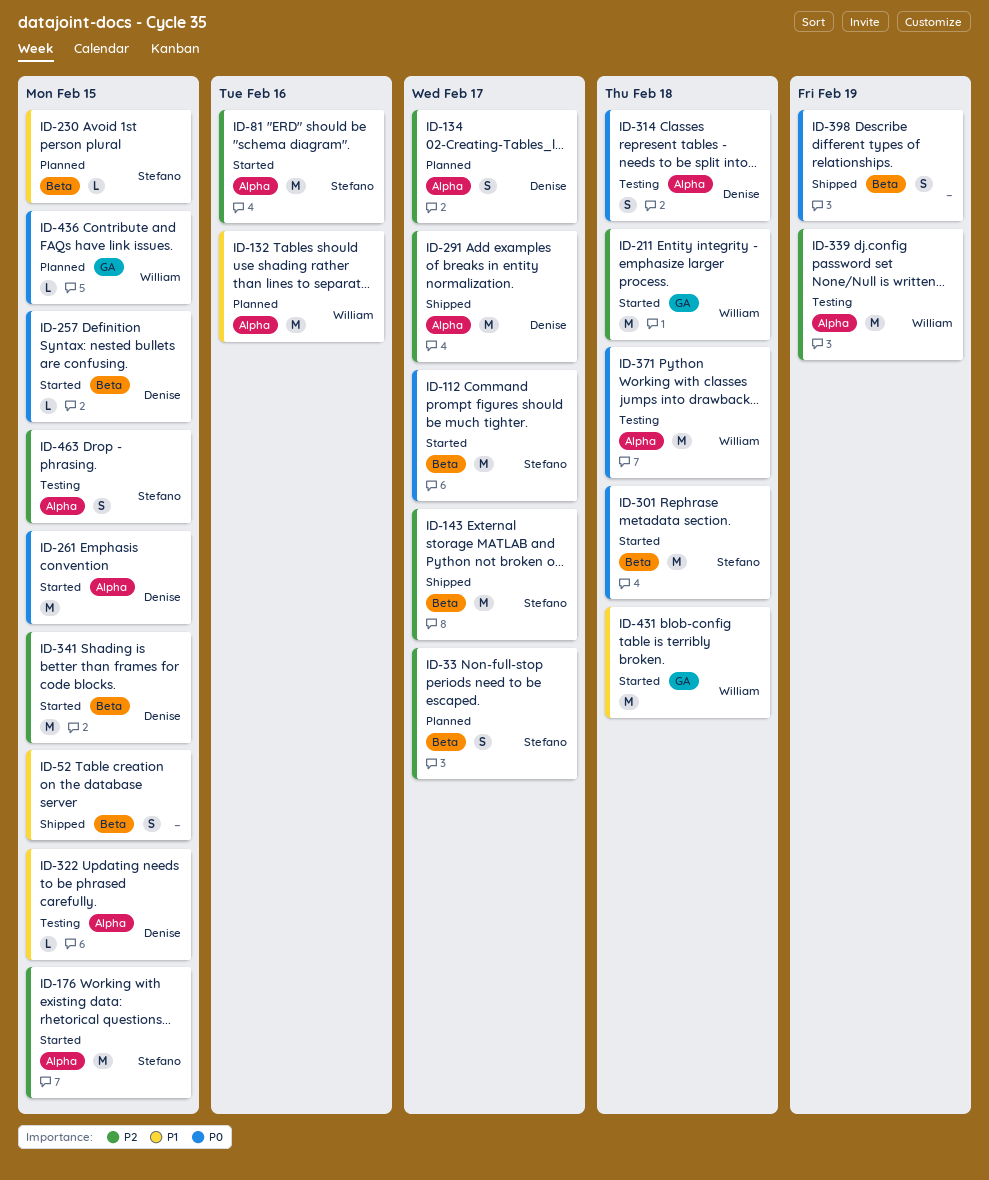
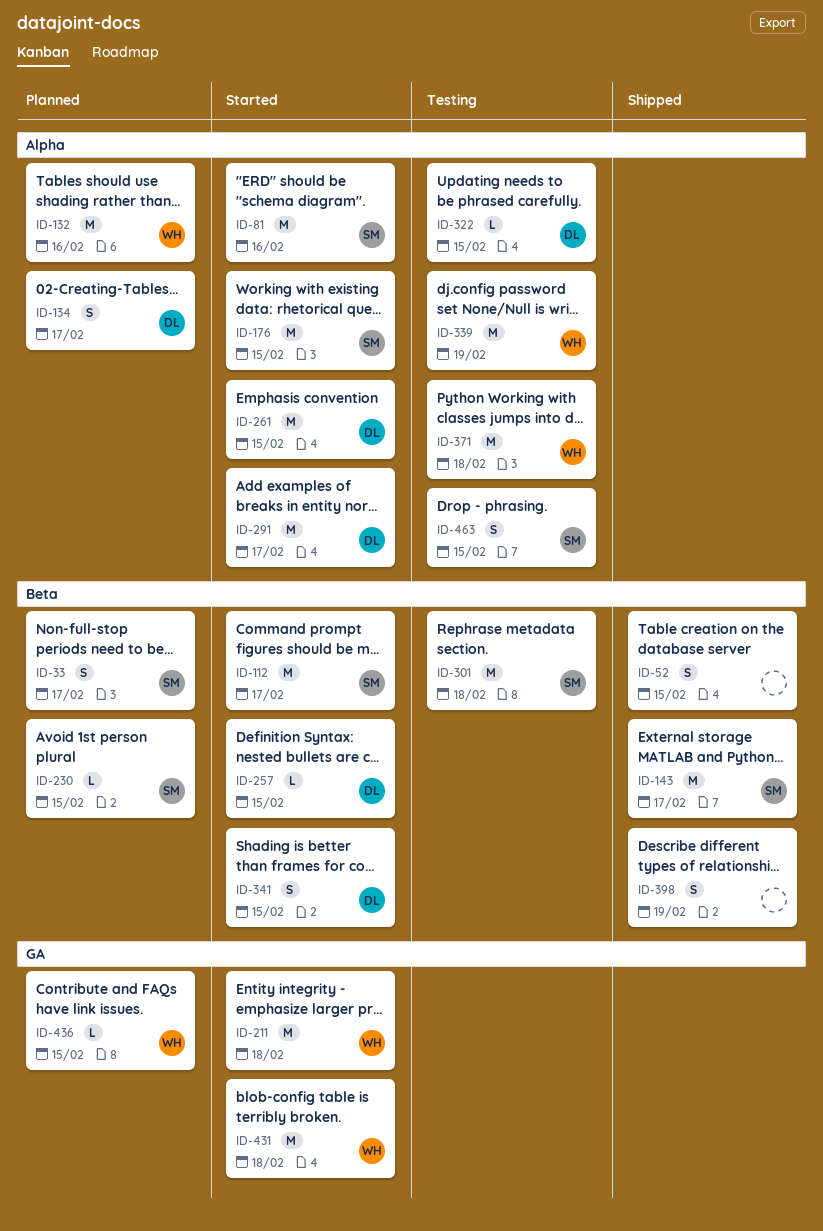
ID-291, status: Shipped -> Started
ID-301, status: Started -> Testing
ID-314: present -> none
ID-341, estimate: M -> S

